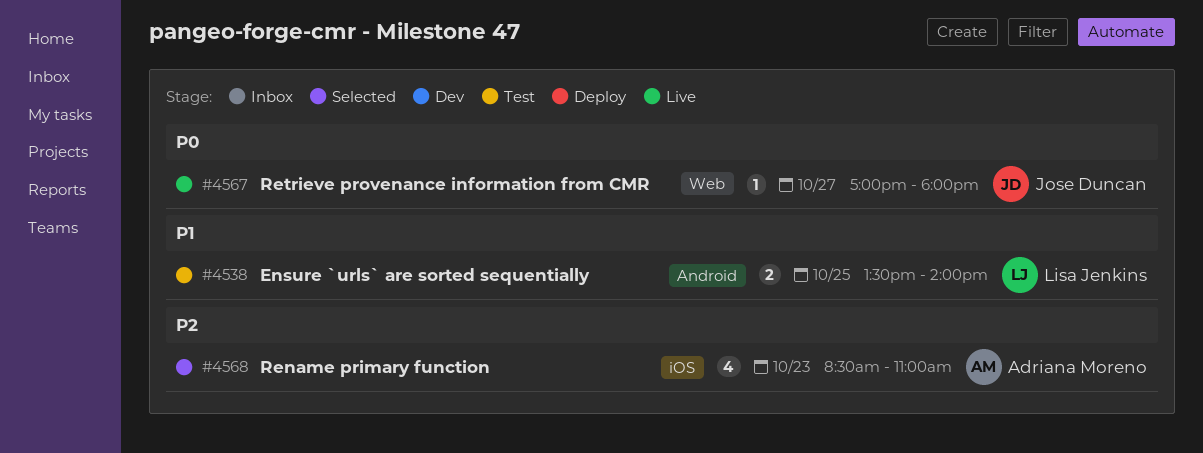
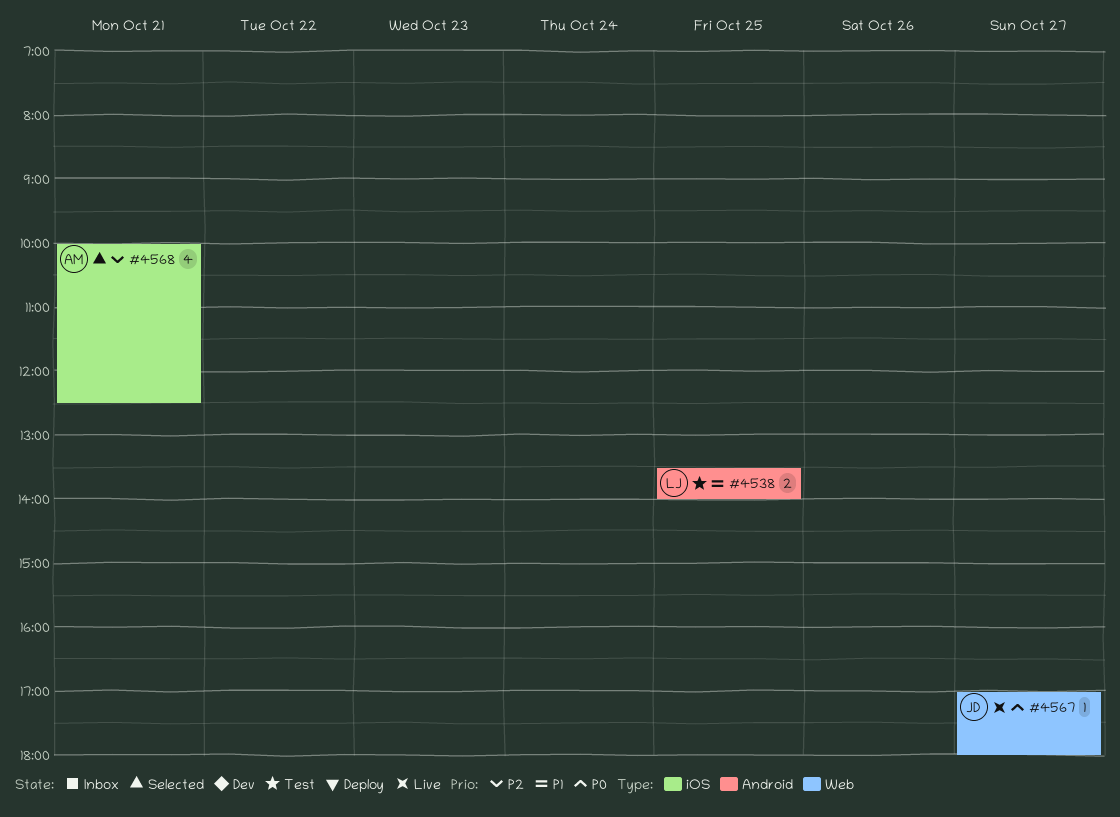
#4568, day: Oct 23 -> Oct 21
#4568, begins: 08:30 -> 10:00
#4568, ends: 11:00 -> 12:30

